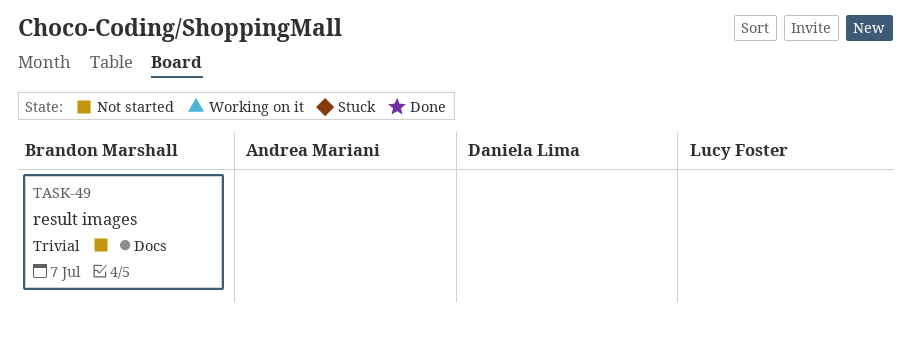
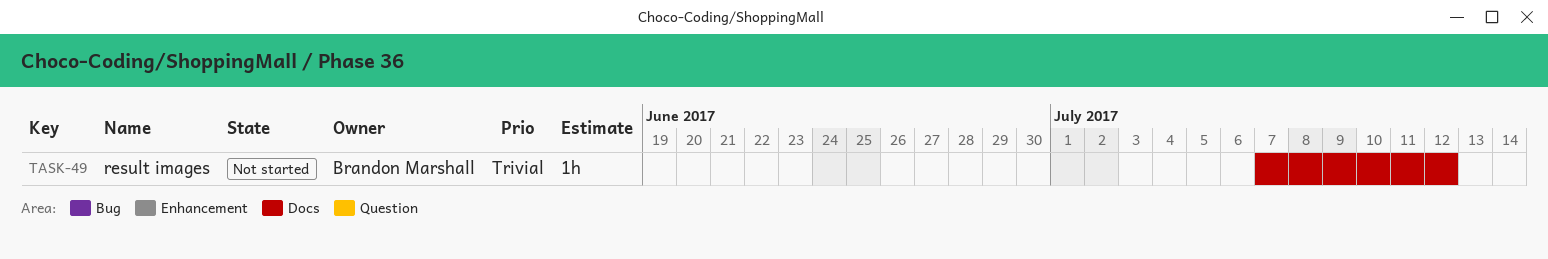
TASK-49, due: Jul 7 -> Jul 12

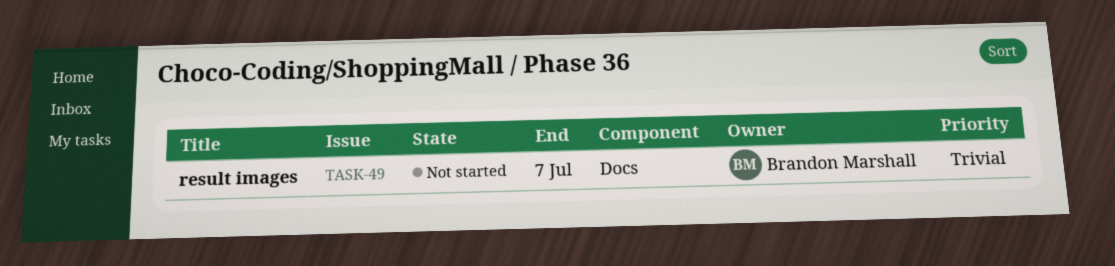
TASK-49, due: Jul 12 -> Jul 7

